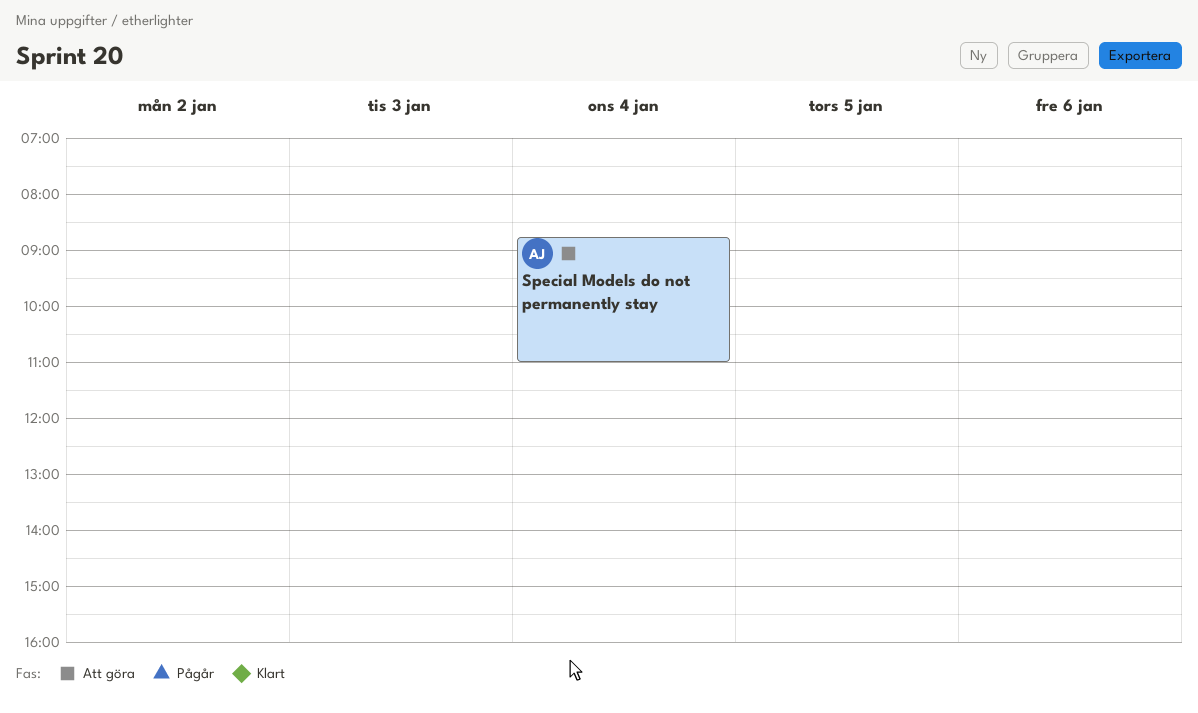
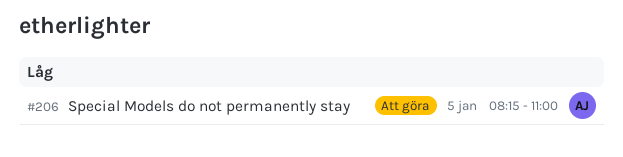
Special Models do not permanently stay, day: Jan 4 -> Jan 5
Special Models do not permanently stay, begins: 08:45 -> 08:15

